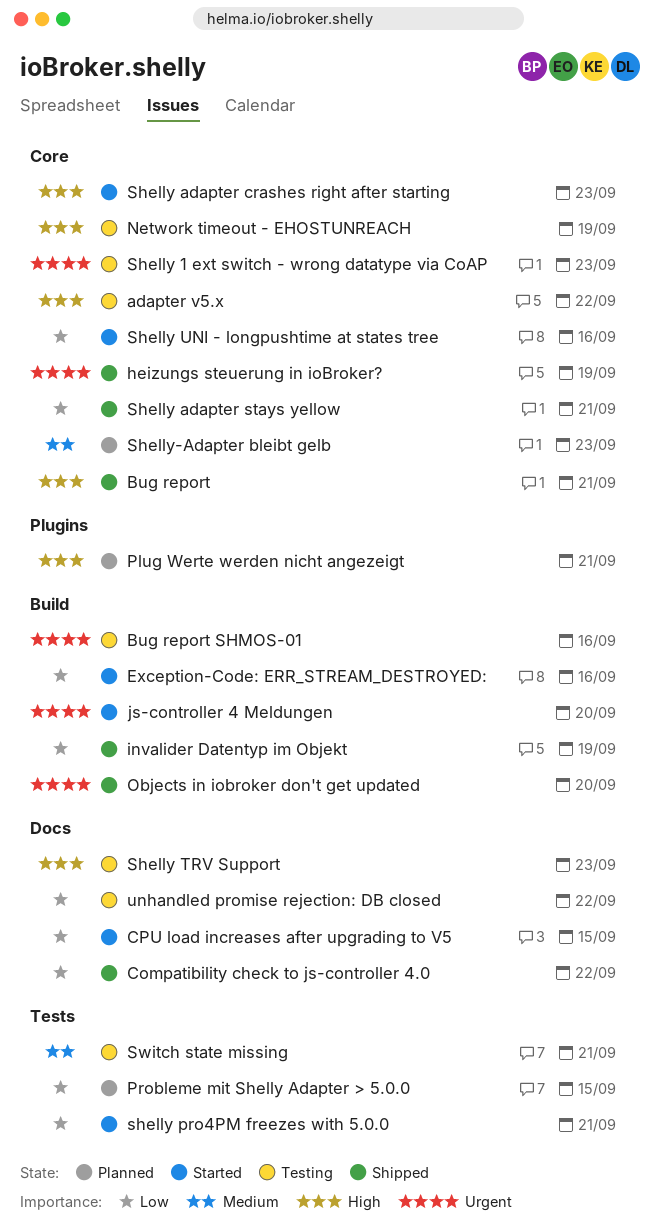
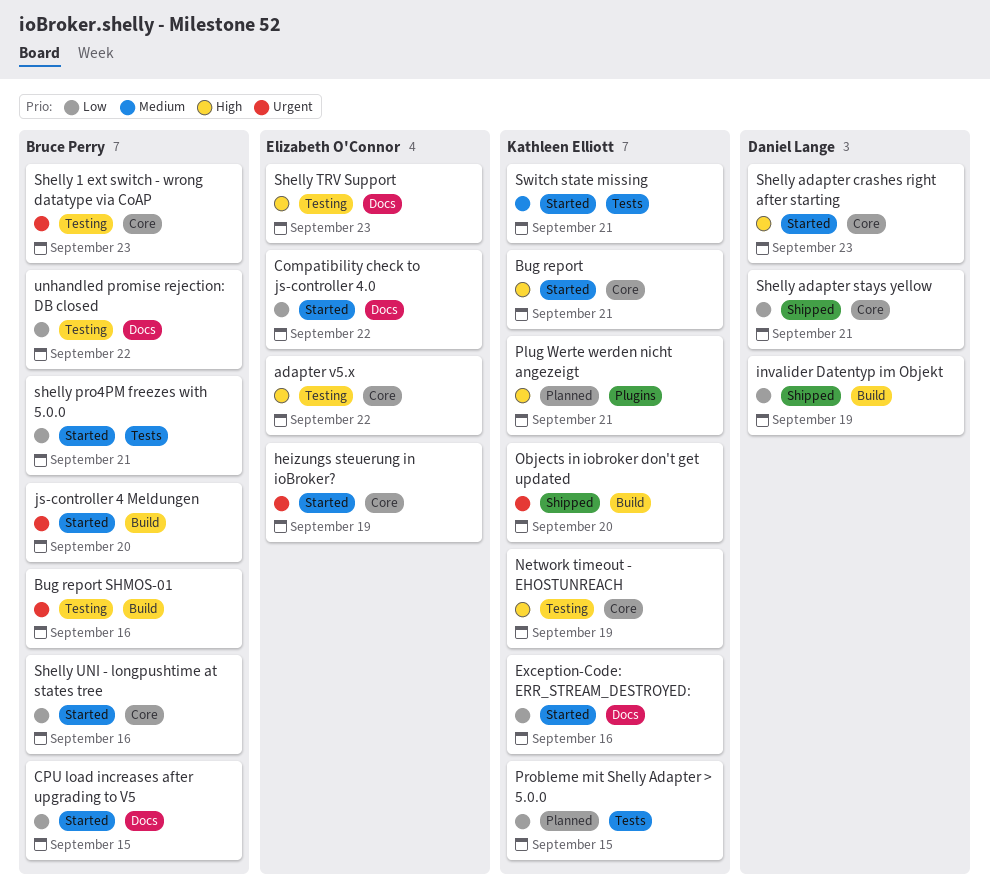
Bug report, status: Shipped -> Started
Compatibility check to js-controller 4.0, status: Shipped -> Started
Exception-Code: ERR_STREAM_DESTROYED:, label: Build -> Docs
heizungs steuerung in ioBroker?, status: Shipped -> Started
Shelly-Adapter bleibt gelb: present -> none
Switch state missing, status: Testing -> Started

